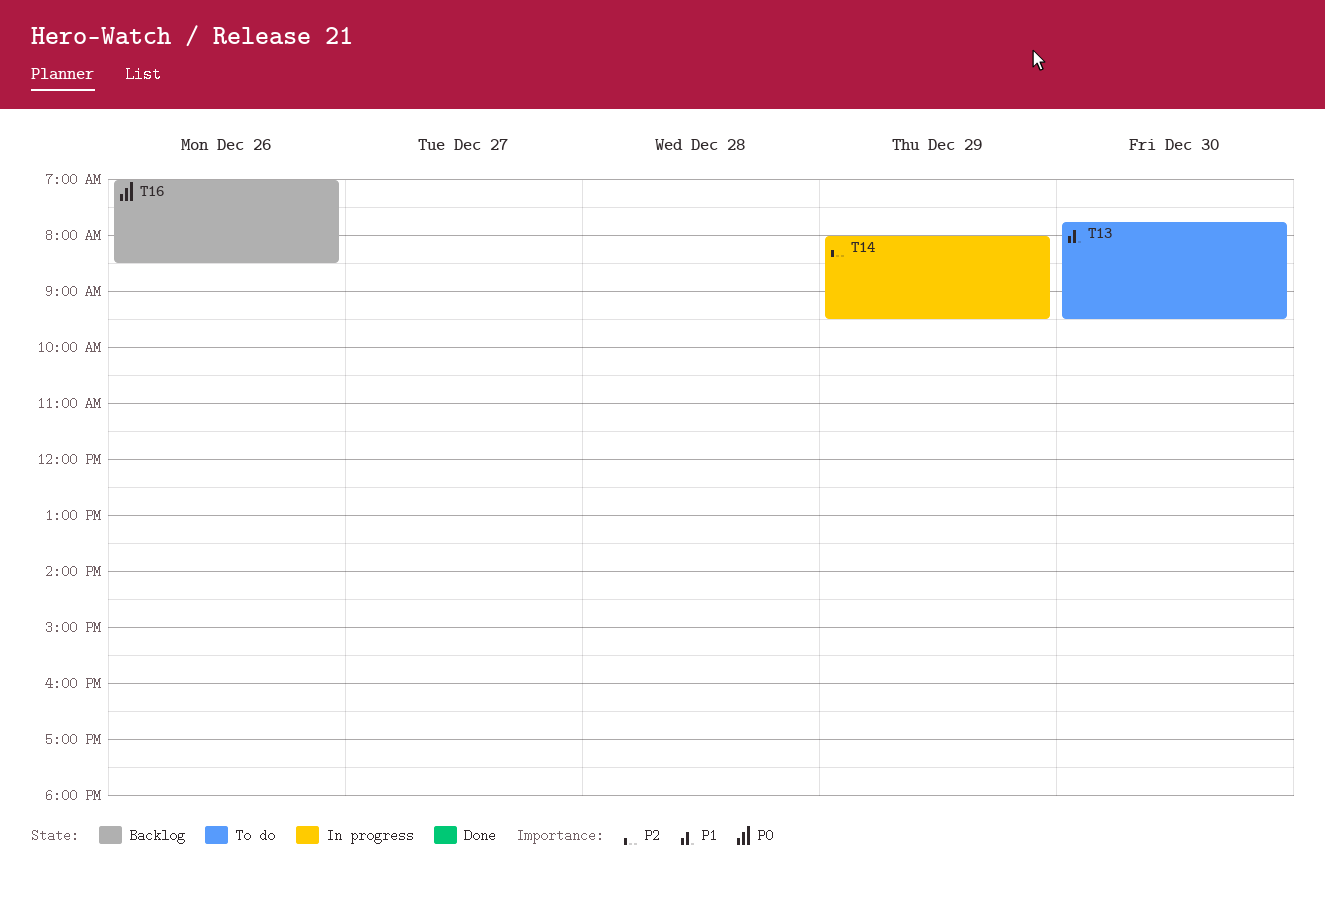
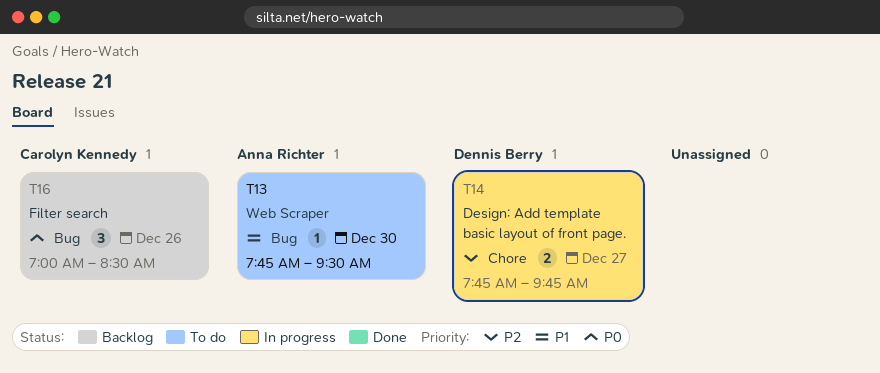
T14, day: Dec 29 -> Dec 27
T14, begins: 08:00 -> 07:45
T14, ends: 09:30 -> 09:45

